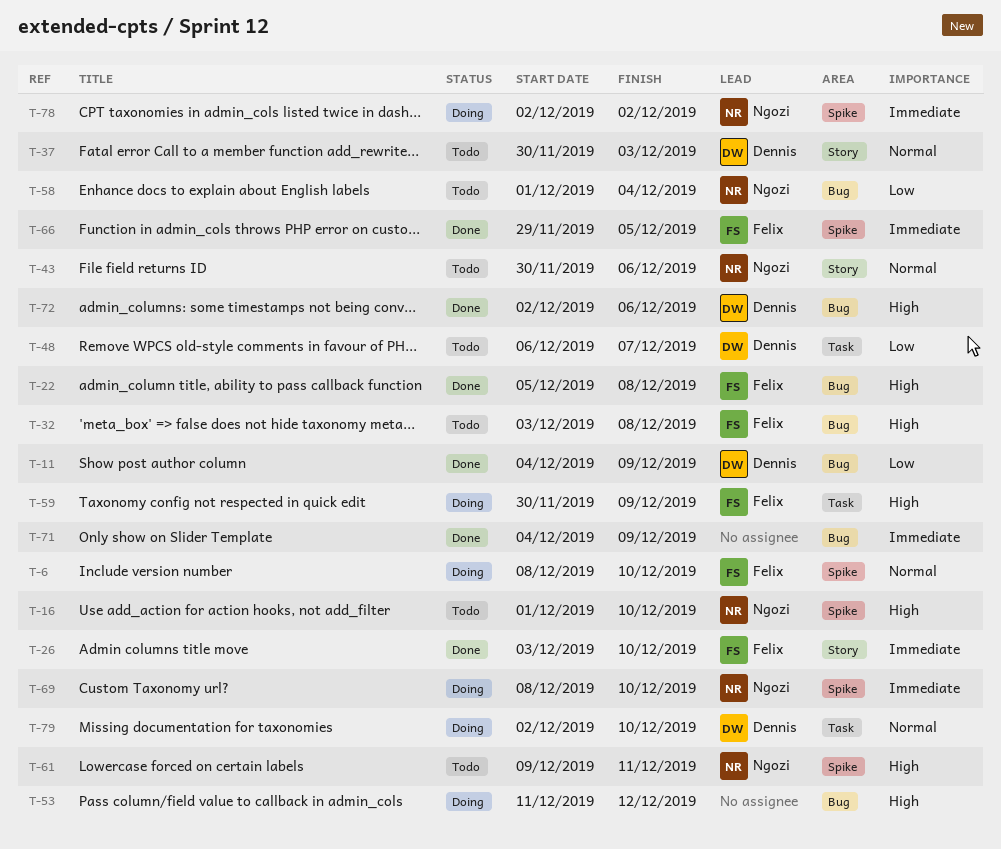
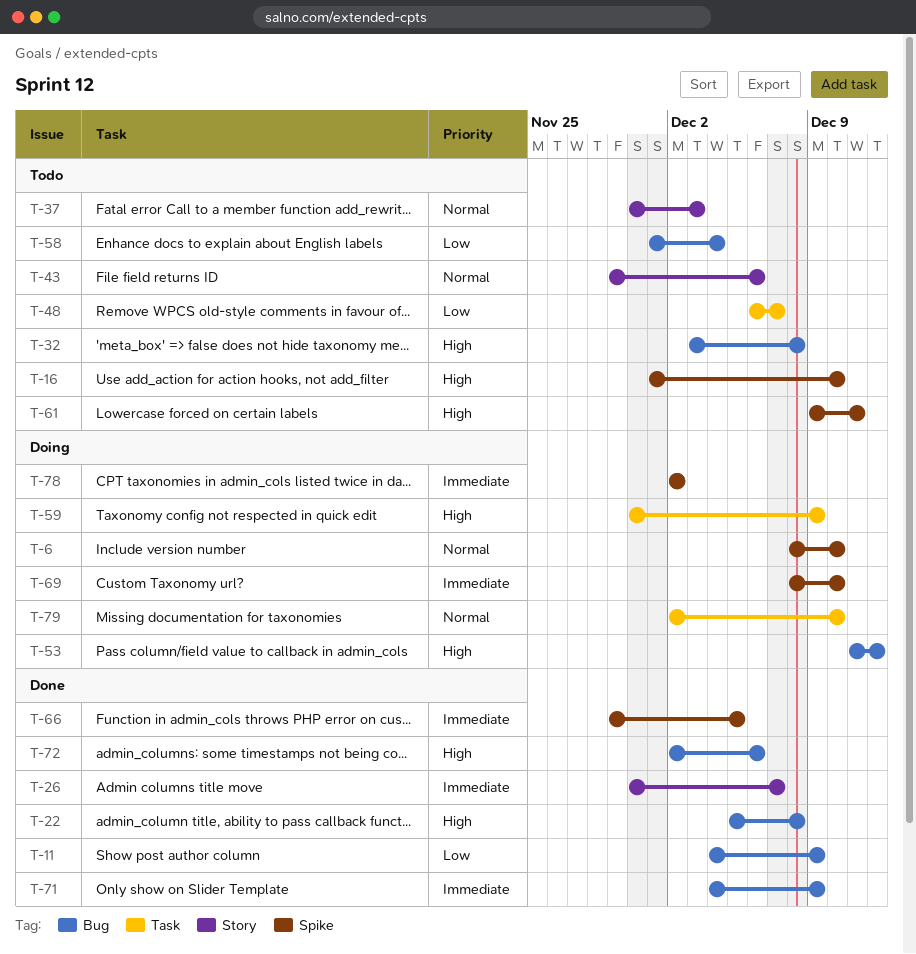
T-26, start: Dec 3 -> Nov 30
T-26, due: Dec 10 -> Dec 7
T-43, start: Nov 30 -> Nov 29

